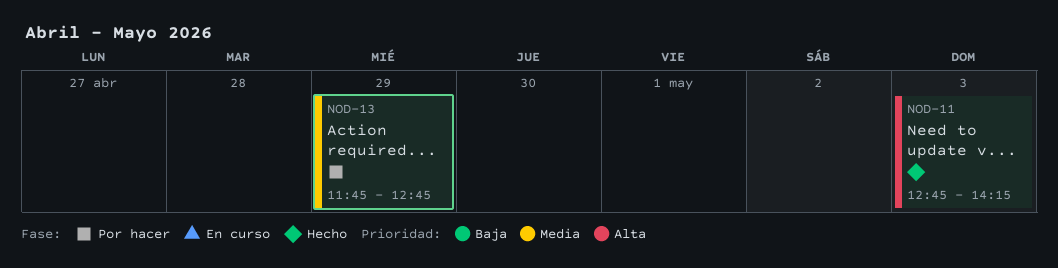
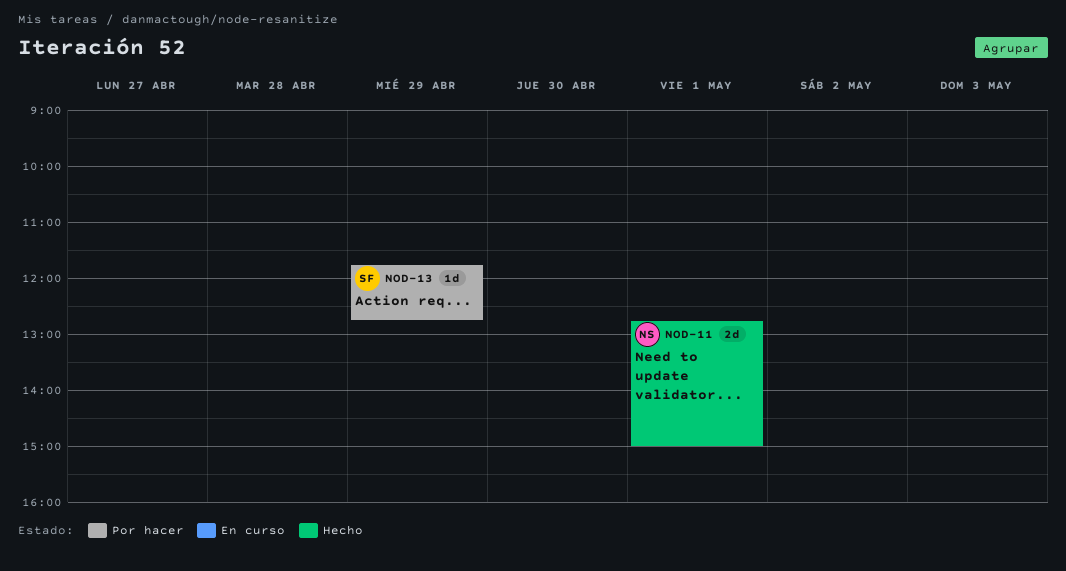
NOD-11, day: May 3 -> May 1
NOD-11, ends: 14:15 -> 15:00

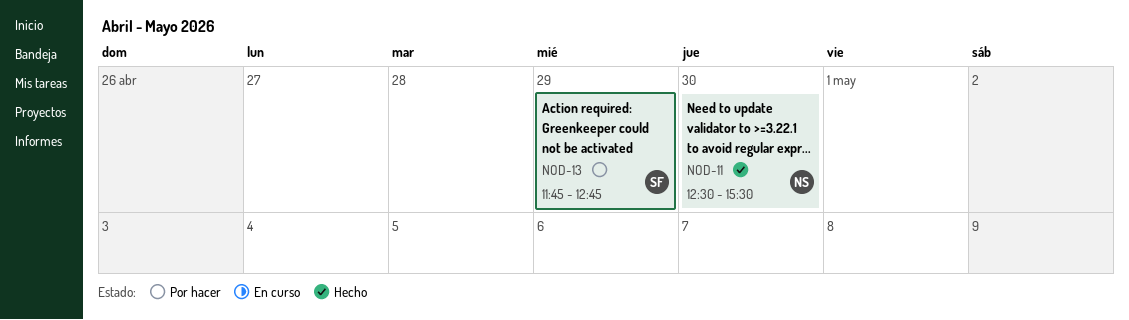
NOD-11, day: May 1 -> Apr 30
NOD-11, begins: 12:45 -> 12:30
NOD-11, ends: 15:00 -> 15:30

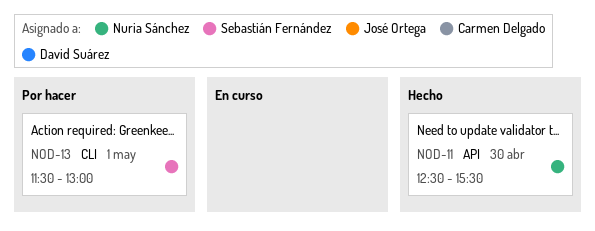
NOD-13, day: Apr 29 -> May 1
NOD-13, begins: 11:45 -> 11:30
NOD-13, ends: 12:45 -> 13:00

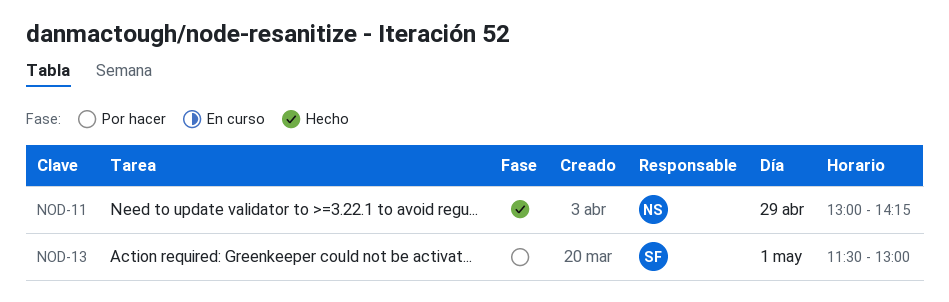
NOD-11, day: Apr 30 -> Apr 29
NOD-11, begins: 12:30 -> 13:00
NOD-11, ends: 15:30 -> 14:15

